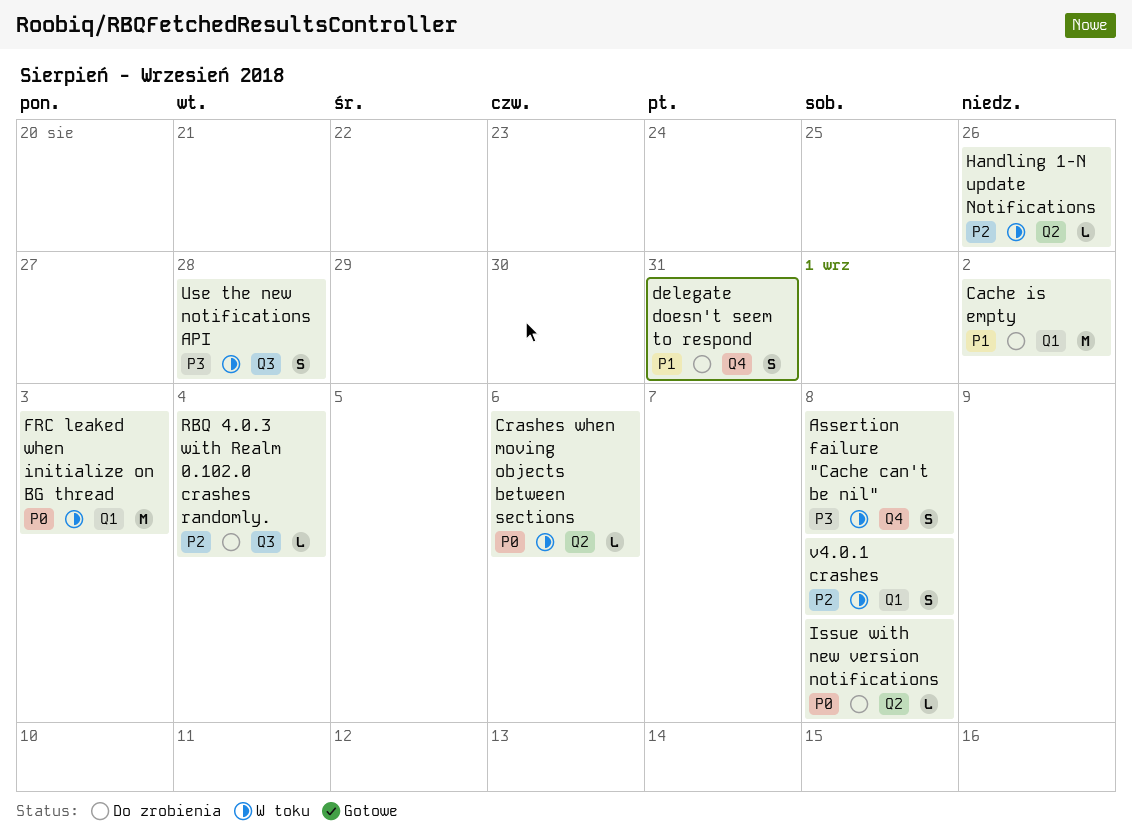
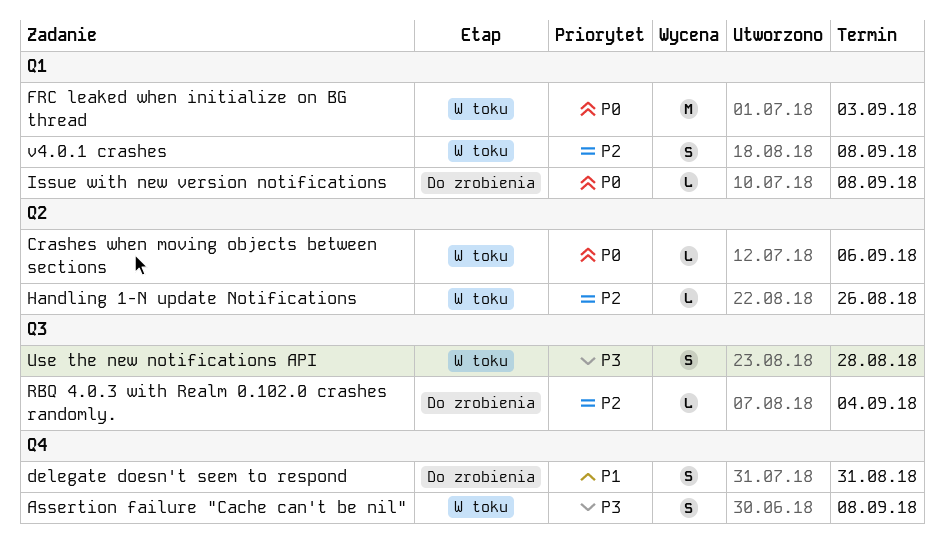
Cache is empty: present -> none
Issue with new version notifications, label: Q2 -> Q1

